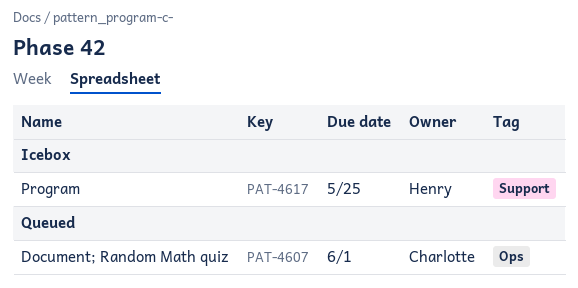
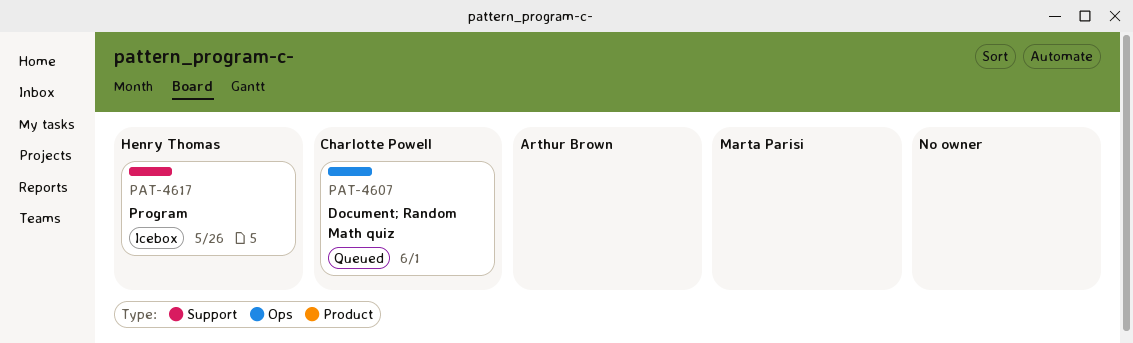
PAT-4617, due: May 25 -> May 26

